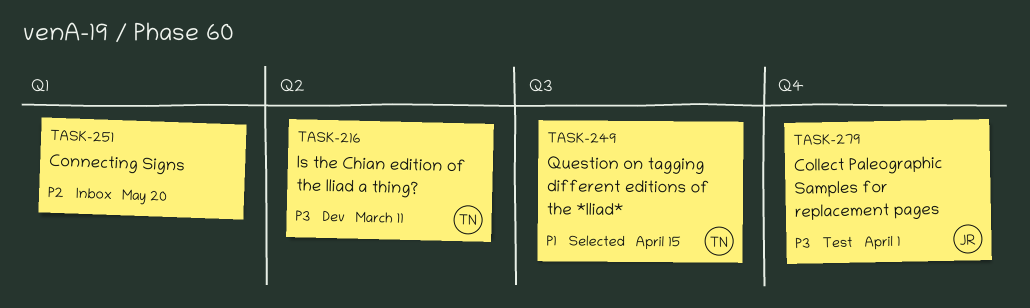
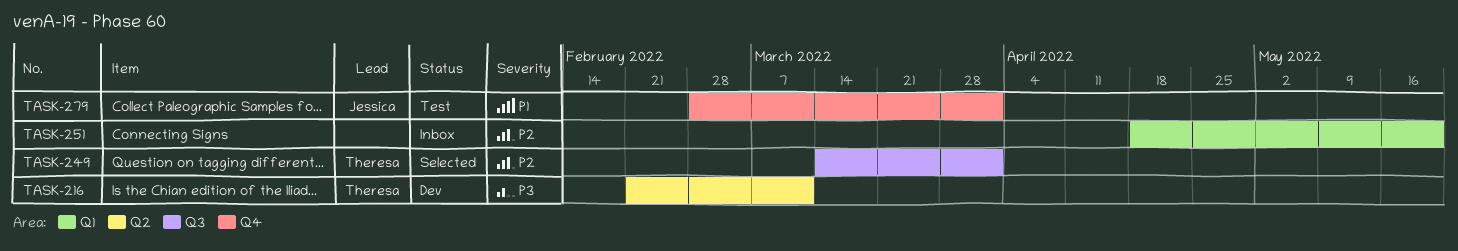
TASK-249, priority: P1 -> P2
TASK-249, due: Apr 15 -> Apr 1
TASK-279, priority: P3 -> P1

